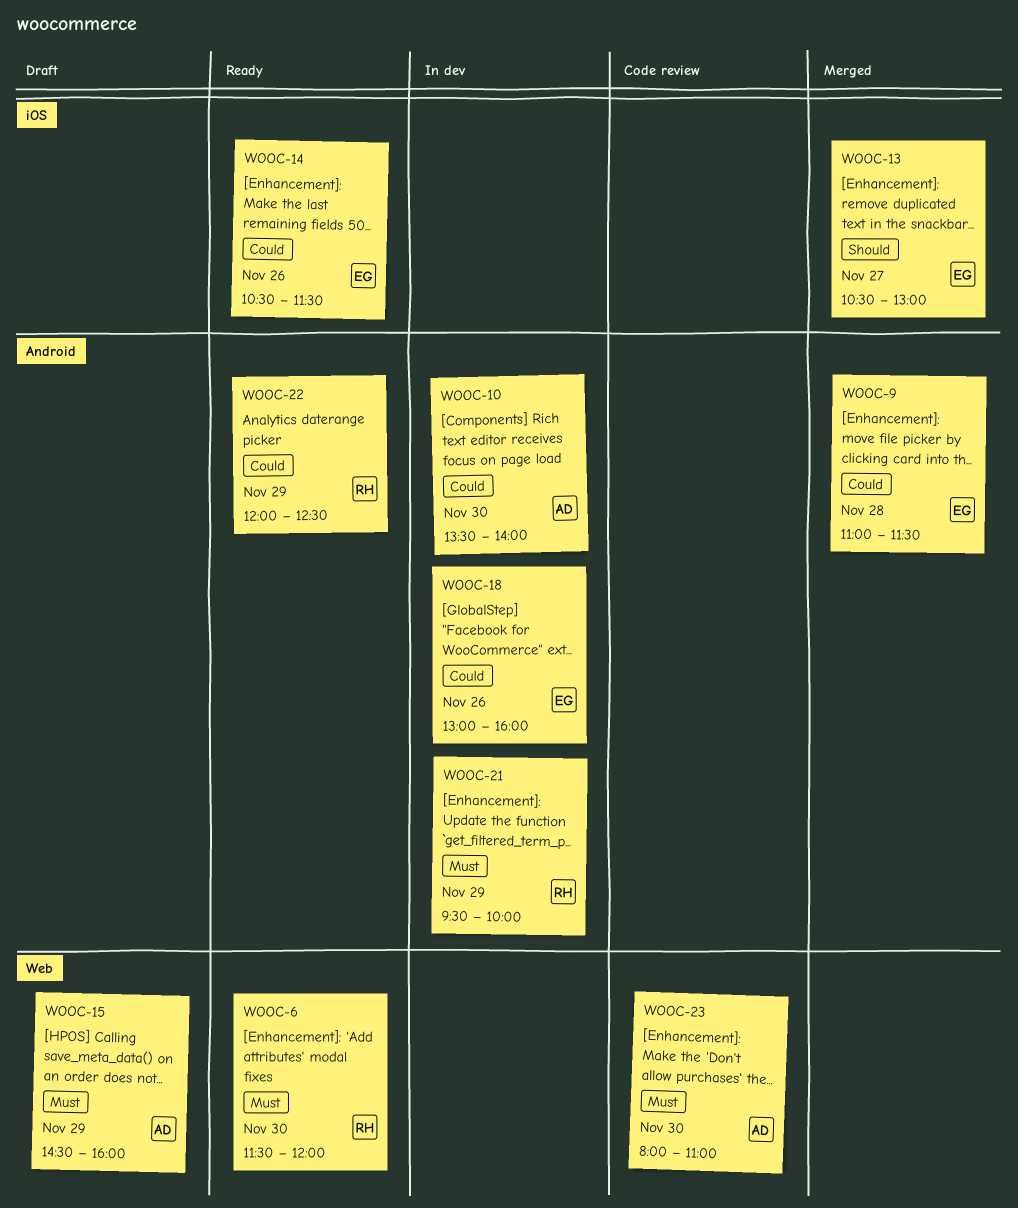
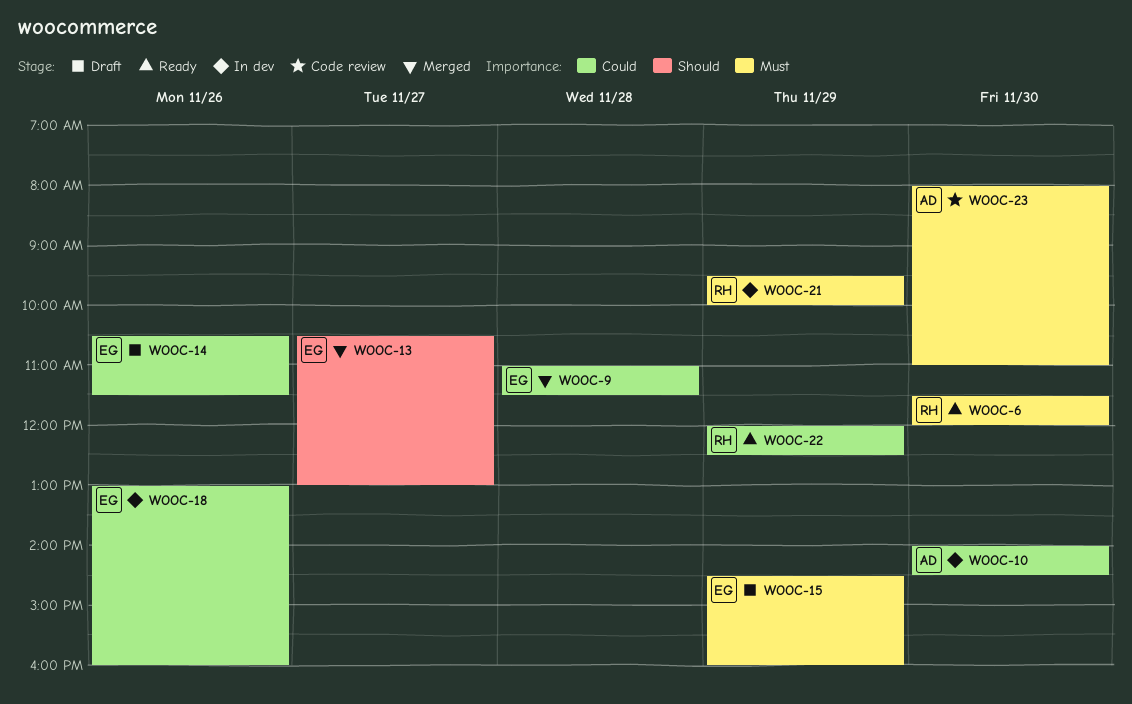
WOOC-10, begins: 13:30 -> 14:00
WOOC-10, ends: 14:00 -> 14:30
WOOC-14, status: Ready -> Draft
WOOC-15, owner: AD -> EG

